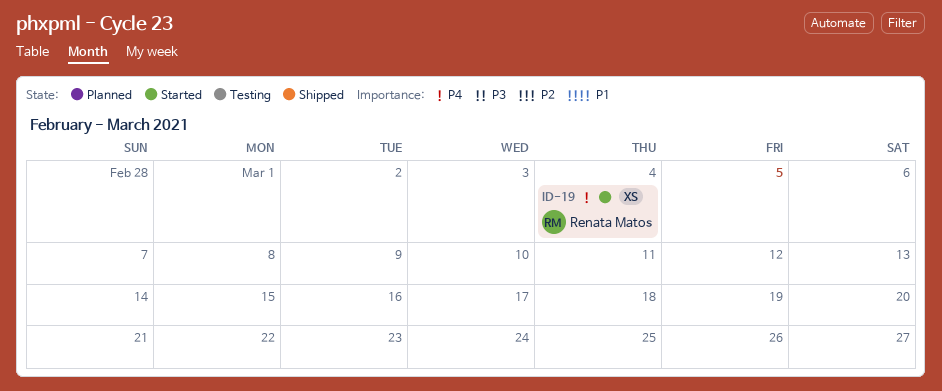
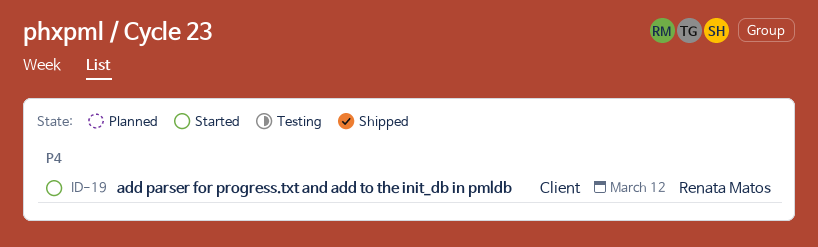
ID-19, due: Mar 4 -> Mar 12

